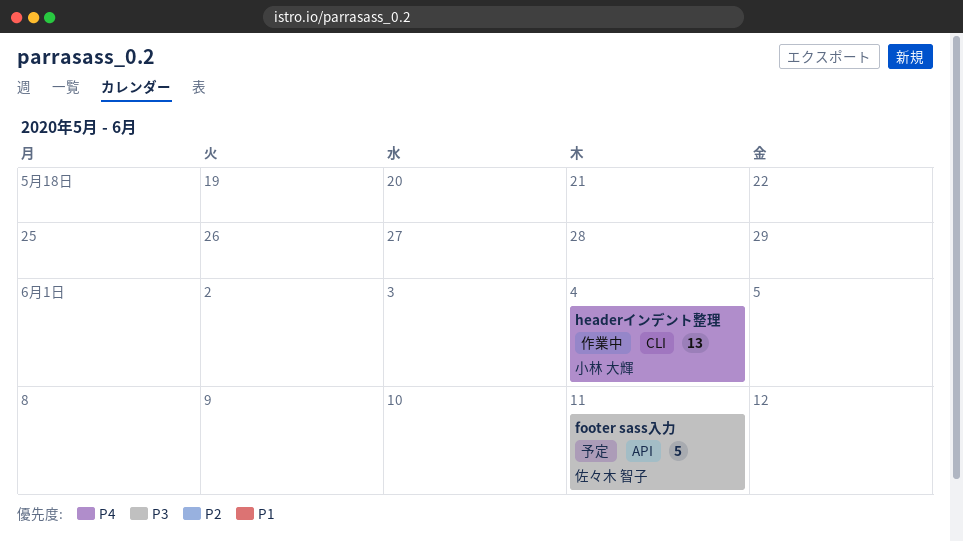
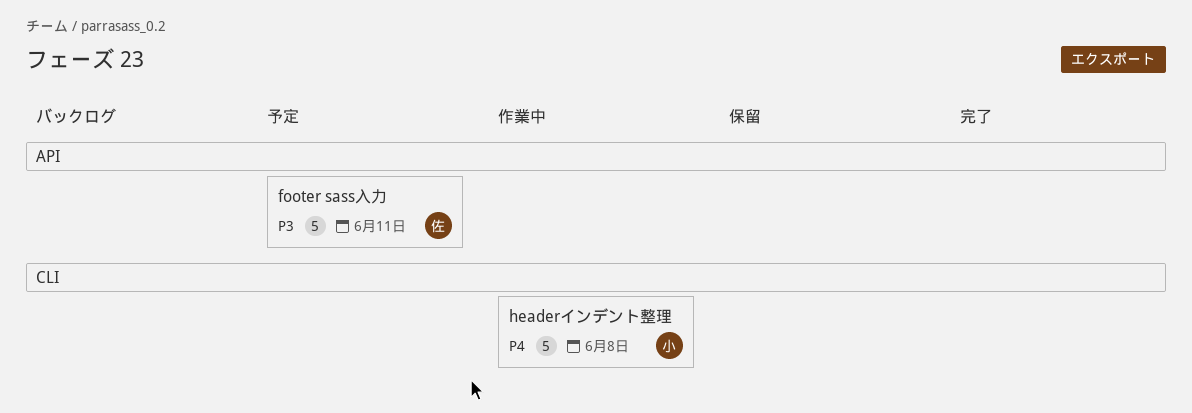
headerインデント整理, estimate: 13 -> 5
headerインデント整理, due: Jun 4 -> Jun 8

